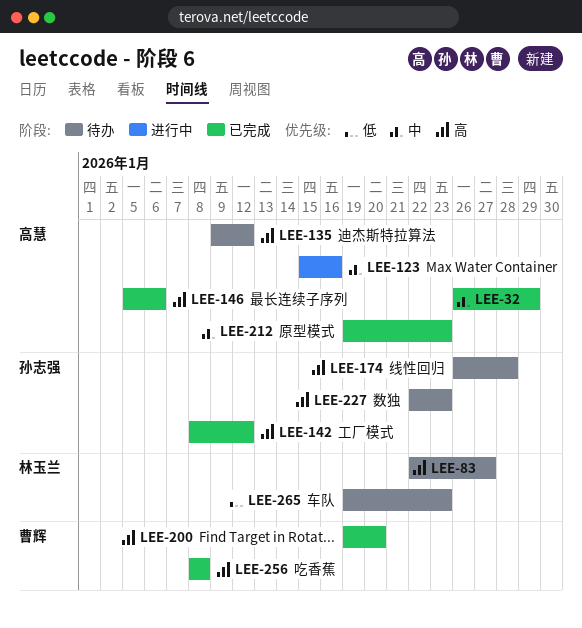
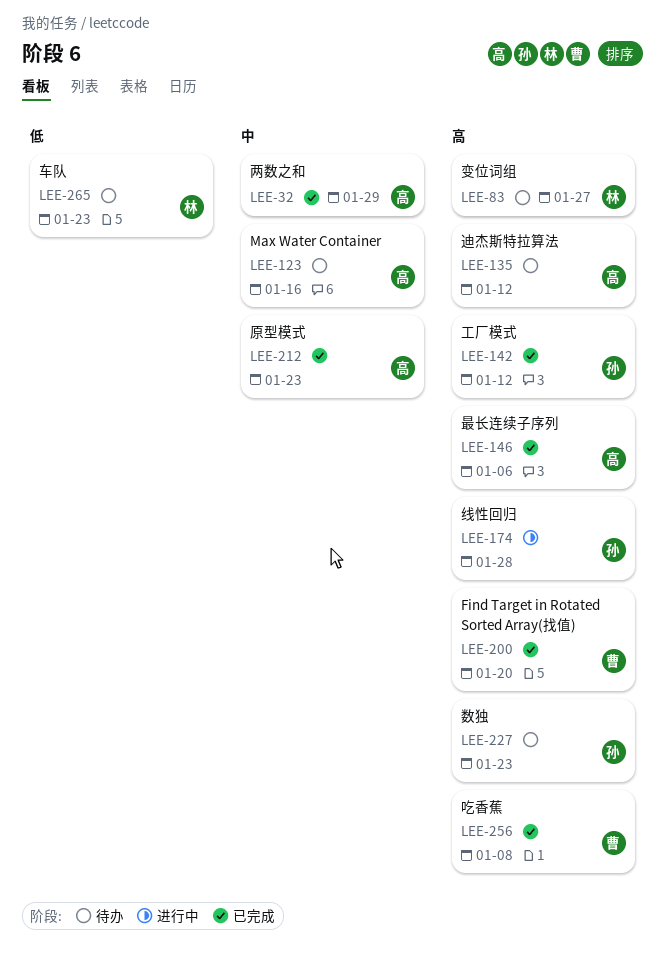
LEE-123, status: 进行中 -> 待办
LEE-174, status: 待办 -> 进行中

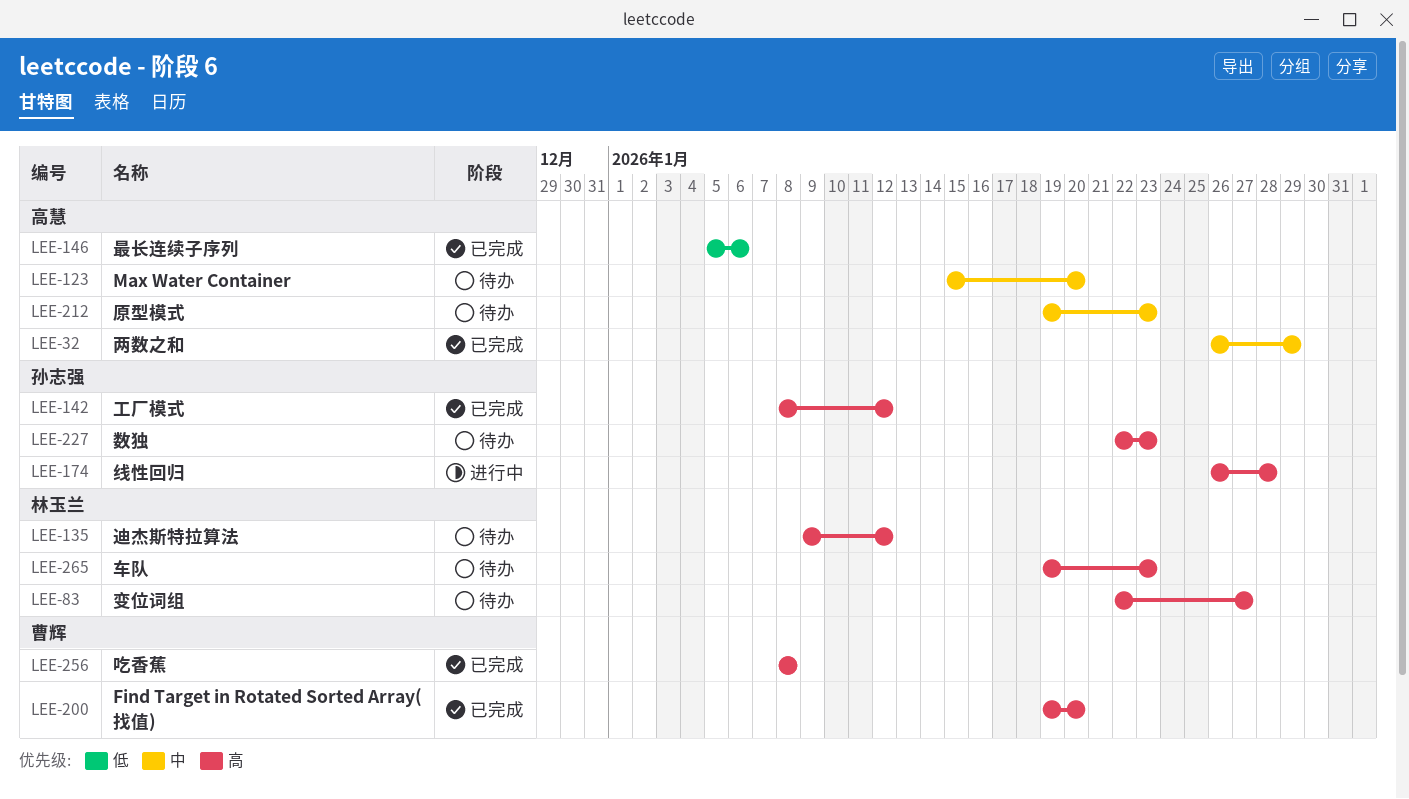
LEE-123, due: Jan 16 -> Jan 20
LEE-135, owner: 高慧 -> 林玉兰
LEE-146, priority: 高 -> 低
LEE-212, status: 已完成 -> 待办
LEE-265, priority: 低 -> 高

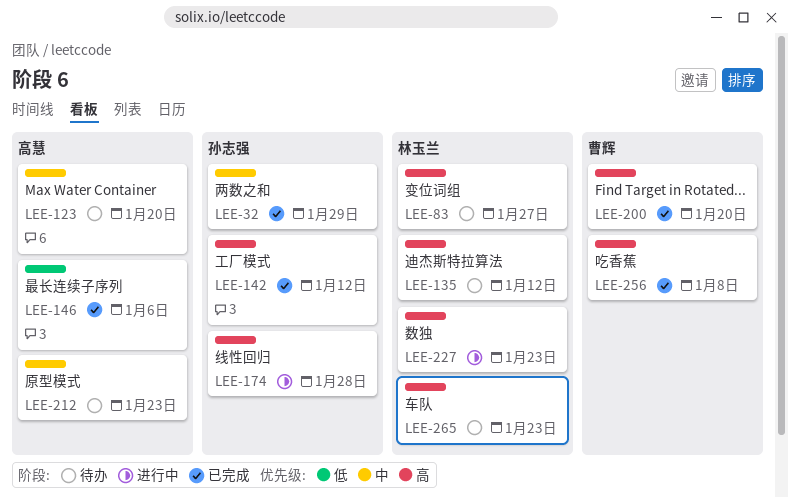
LEE-32, owner: 高慧 -> 孙志强
LEE-227, status: 待办 -> 进行中
LEE-227, owner: 孙志强 -> 林玉兰

